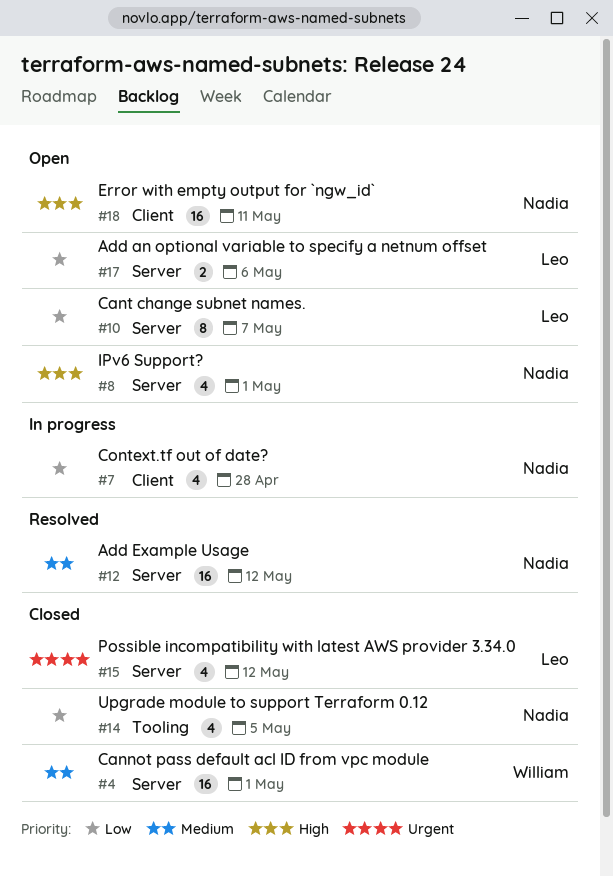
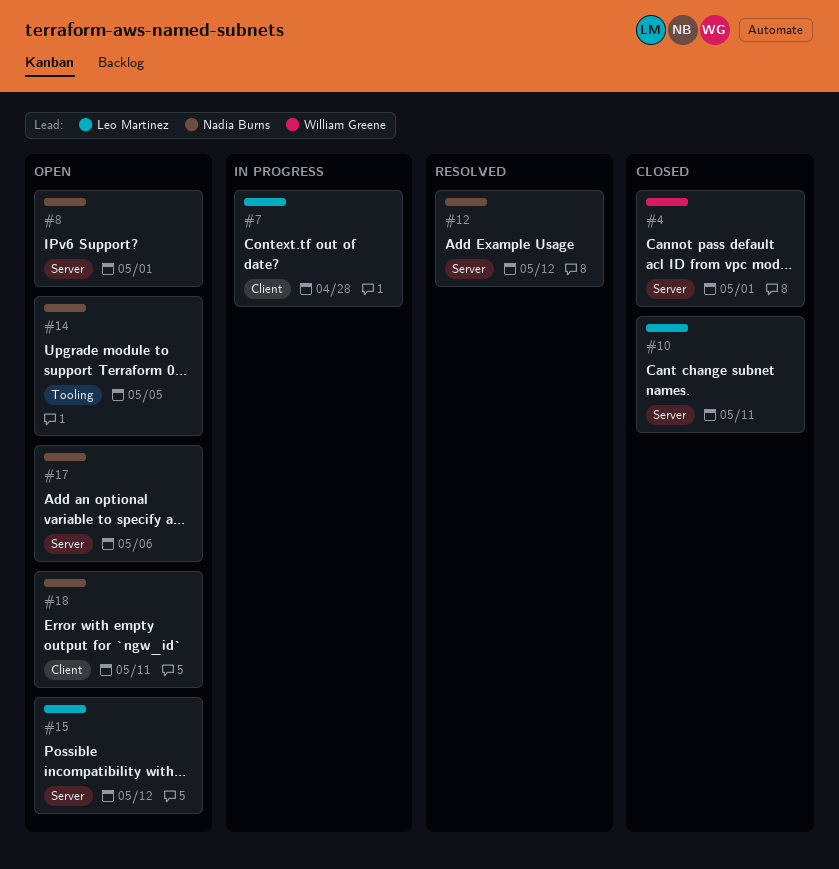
#7, owner: Nadia Burns -> Leo Martinez
#10, status: Open -> Closed
#10, due: May 7 -> May 11
#14, status: Closed -> Open
#15, status: Closed -> Open
#17, owner: Leo Martinez -> Nadia Burns

